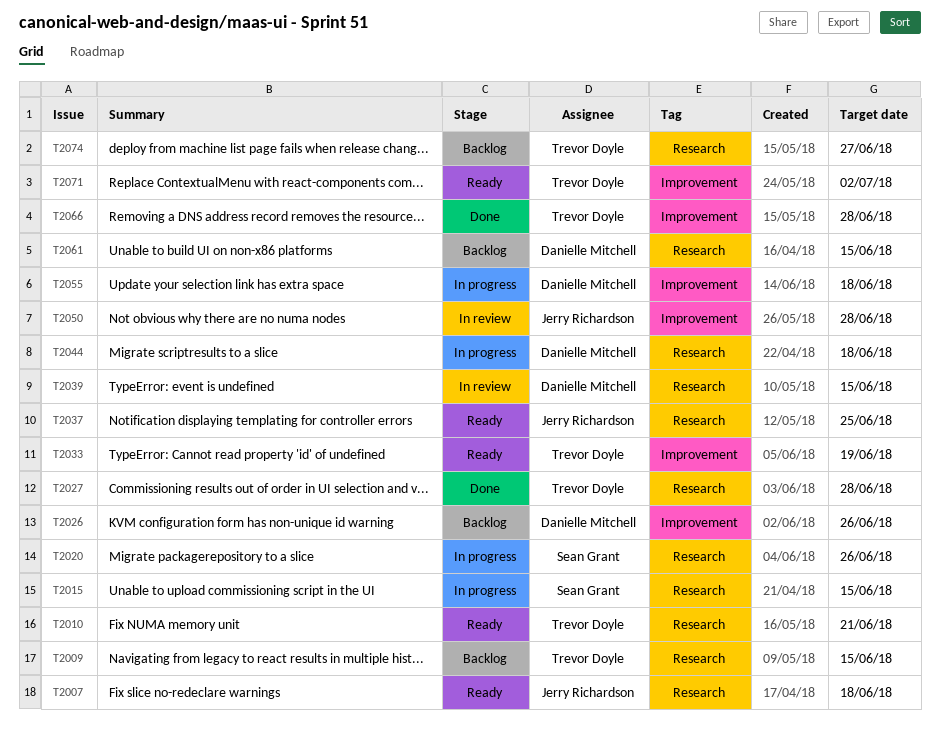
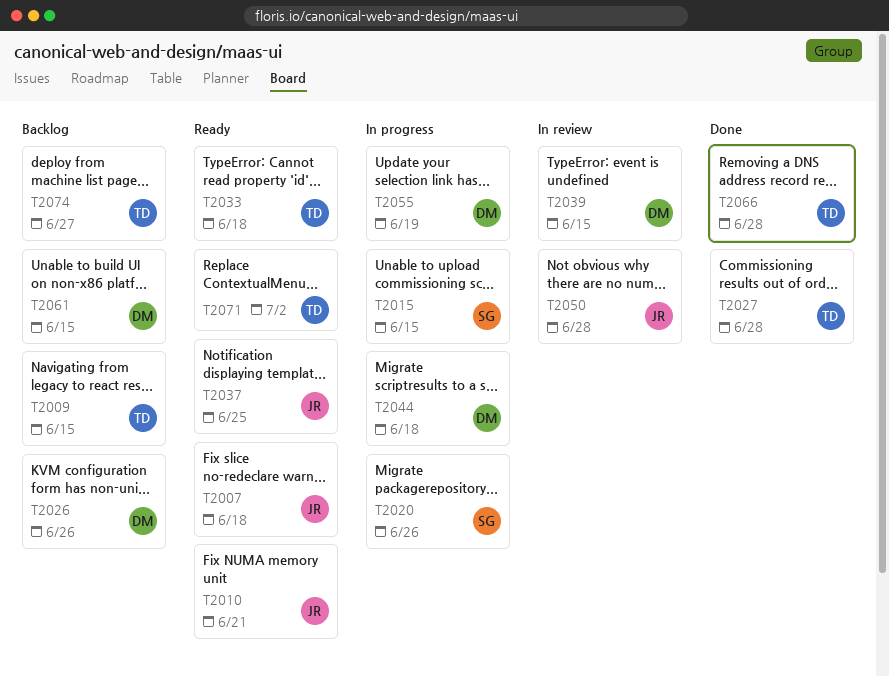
T2010, owner: Trevor Doyle -> Jerry Richardson
T2033, due: Jun 19 -> Jun 18
T2055, due: Jun 18 -> Jun 19

